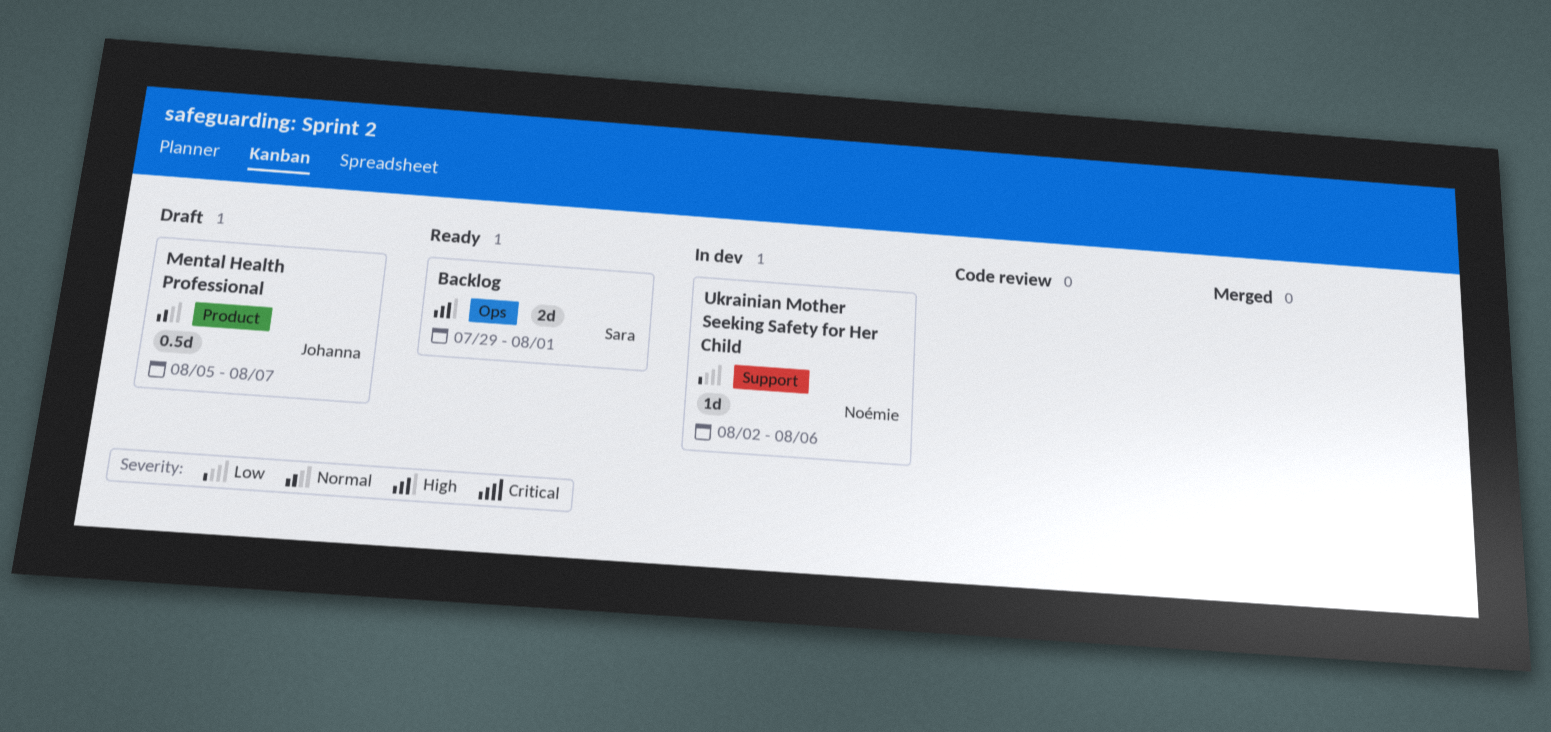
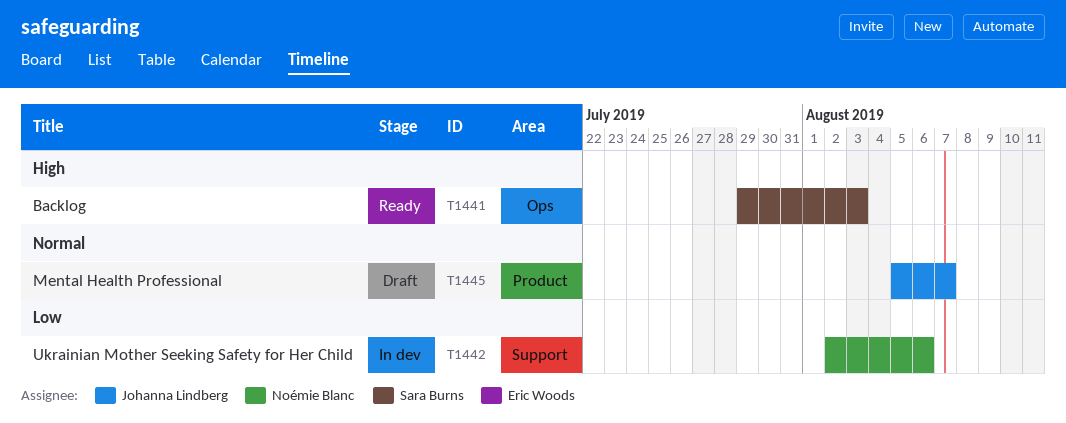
Backlog, due: Aug 1 -> Aug 3

